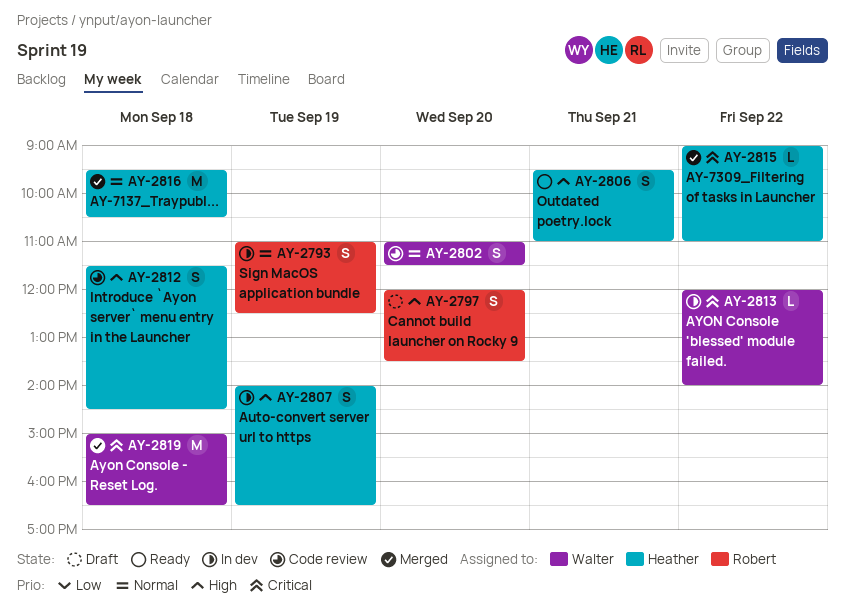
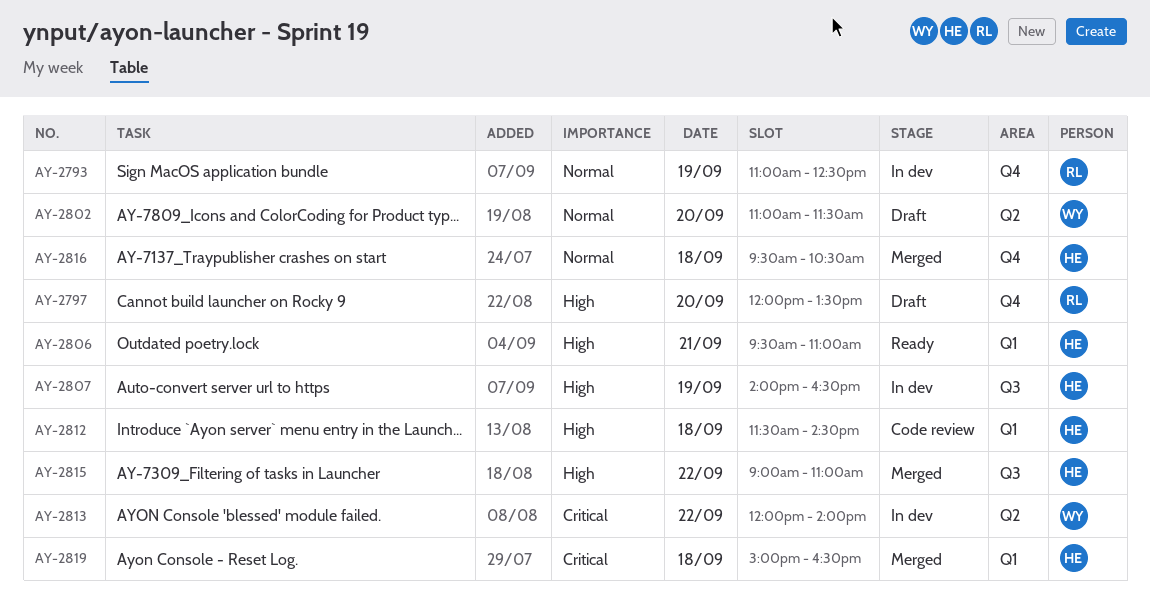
AY-2802, status: Code review -> Draft
AY-2815, priority: Critical -> High
AY-2819, owner: Walter -> Heather

